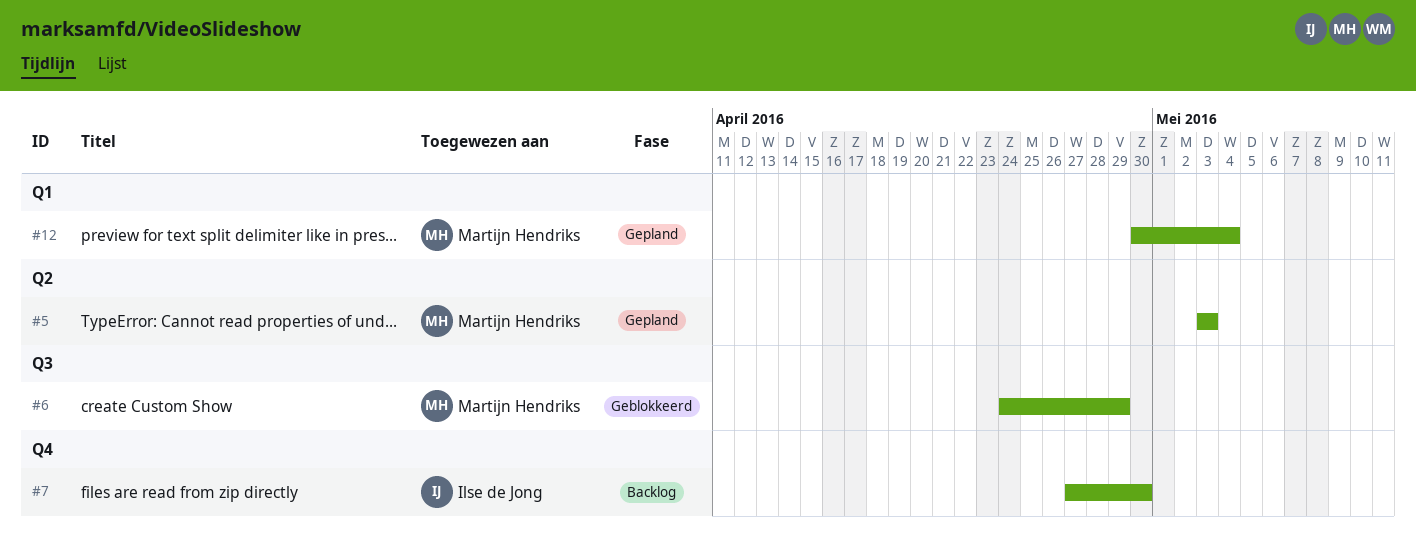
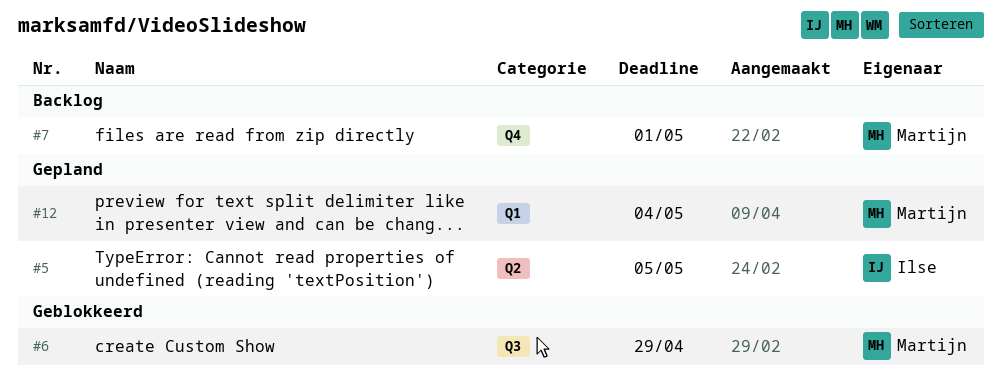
#5, owner: Martijn Hendriks -> Ilse de Jong
#5, due: May 3 -> May 5
#7, owner: Ilse de Jong -> Martijn Hendriks
#7, due: Apr 30 -> May 1

